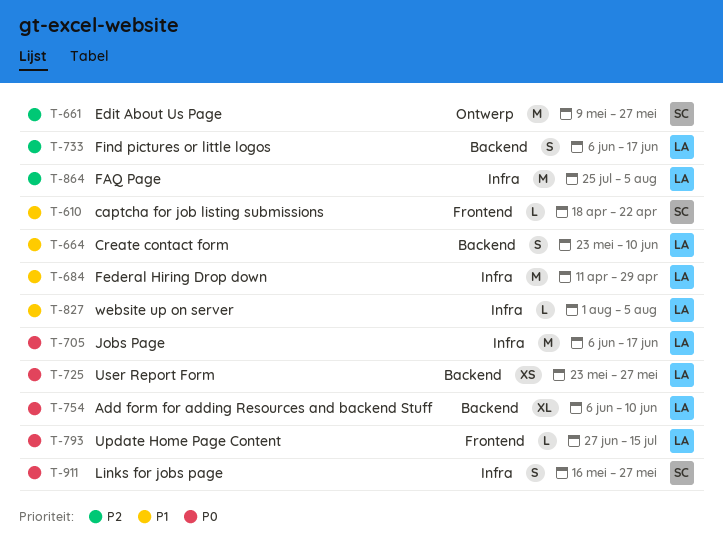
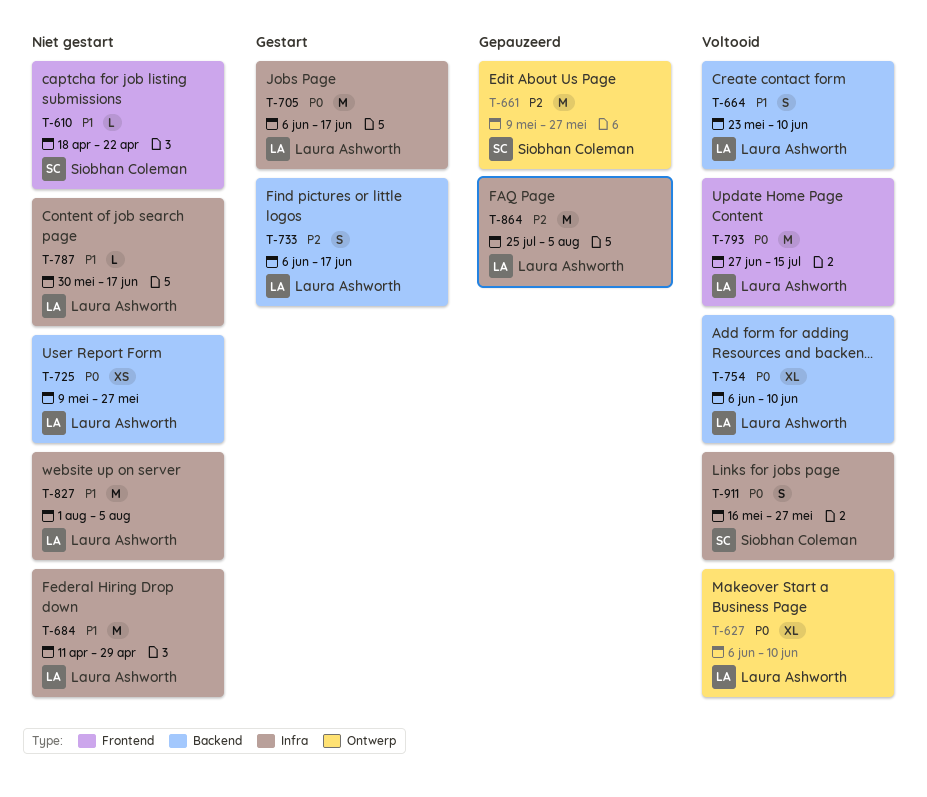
T-627: none -> present
T-725, start: May 23 -> May 9
T-787: none -> present
T-793, estimate: L -> M
T-827, estimate: L -> M

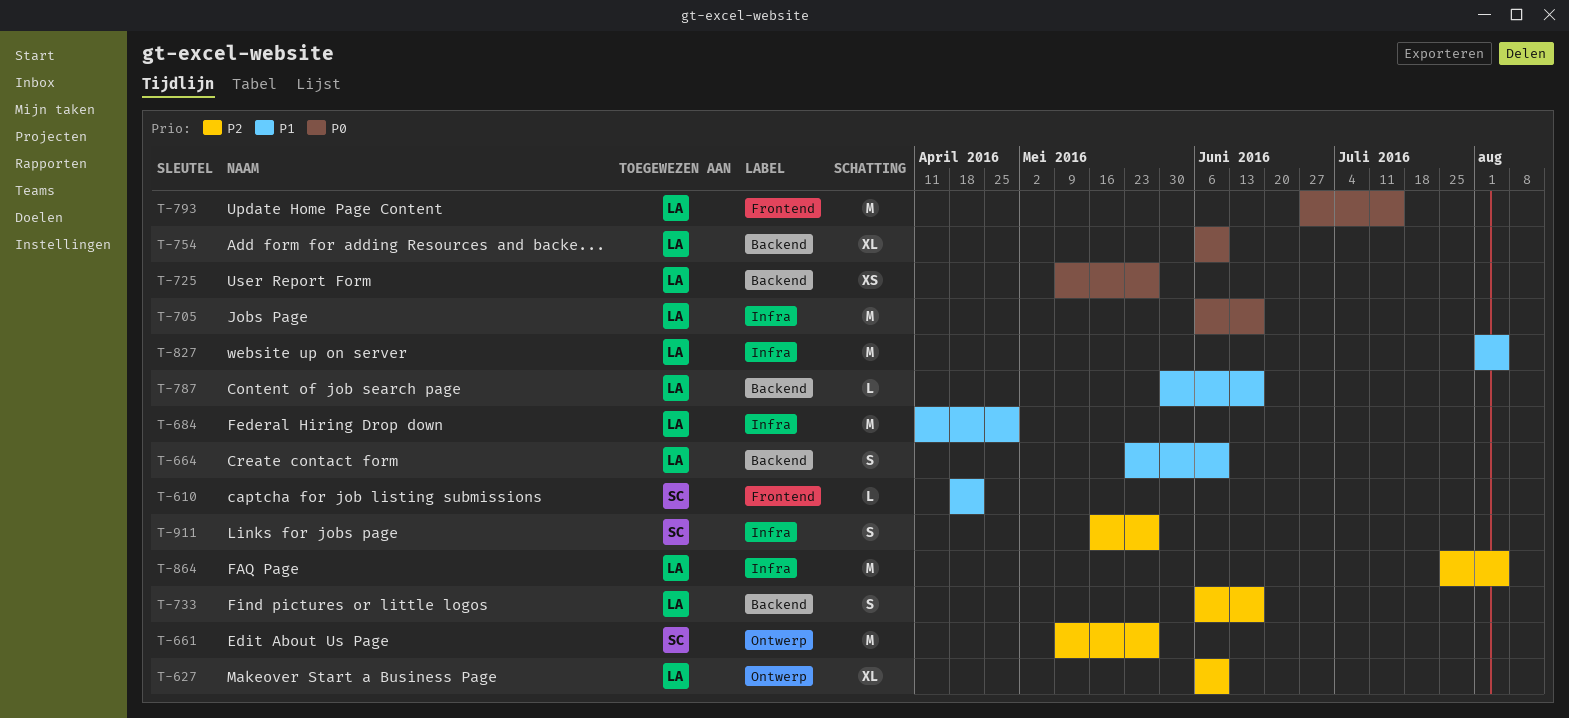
T-627, priority: P0 -> P2
T-787, label: Infra -> Backend
T-911, priority: P0 -> P2

